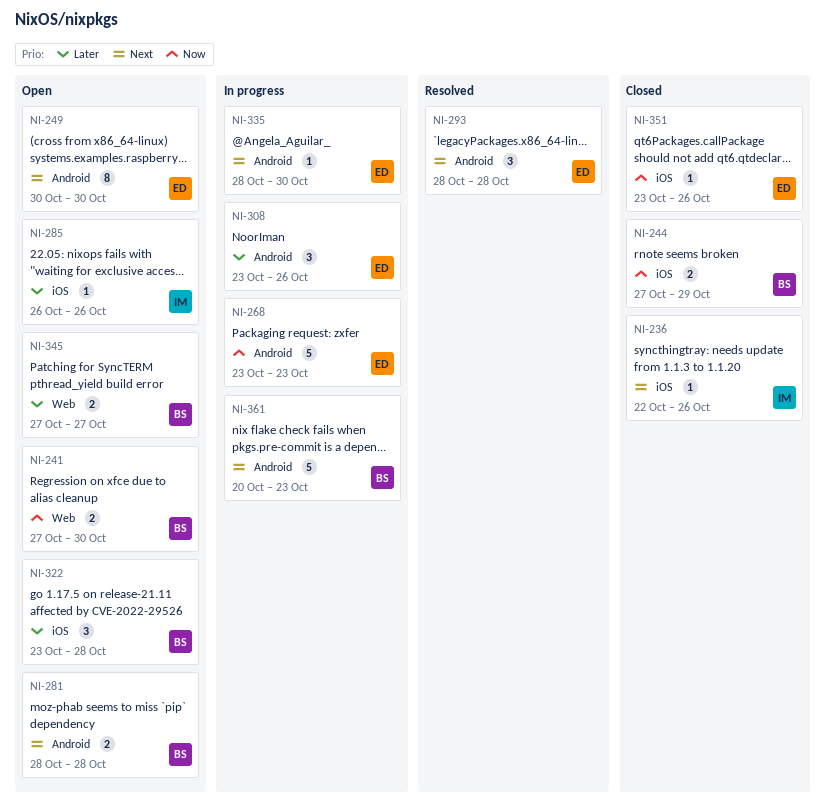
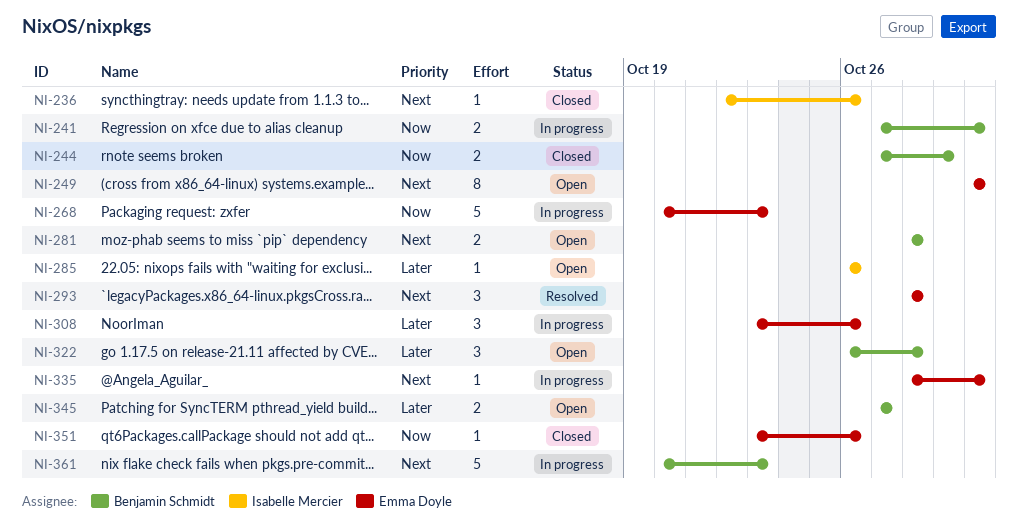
NI-241, status: Open -> In progress
NI-268, start: Oct 23 -> Oct 20
NI-322, start: Oct 23 -> Oct 26

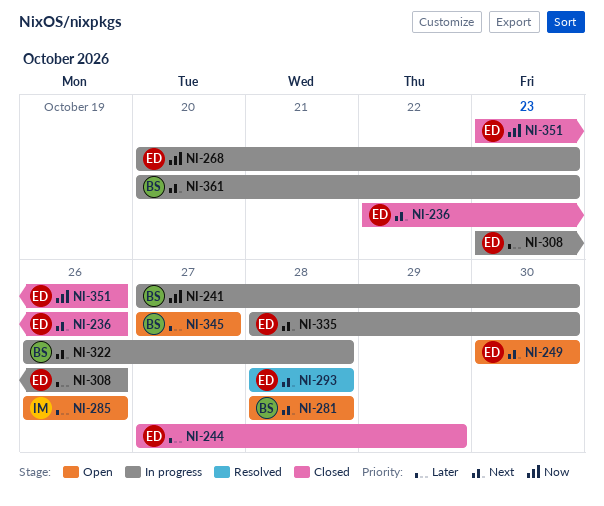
NI-236, owner: Isabelle Mercier -> Emma Doyle
NI-244, owner: Benjamin Schmidt -> Emma Doyle
NI-244, priority: Now -> Later
NI-322, status: Open -> In progress
NI-322, priority: Later -> Next

